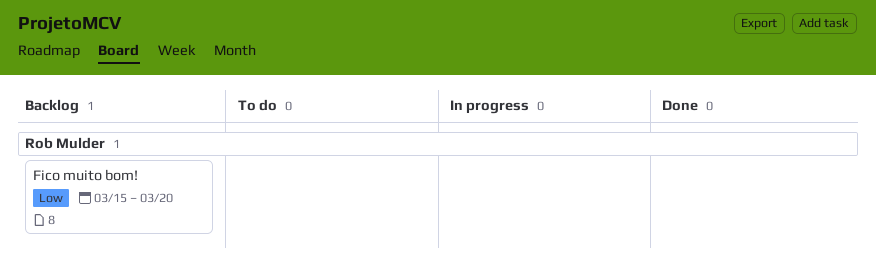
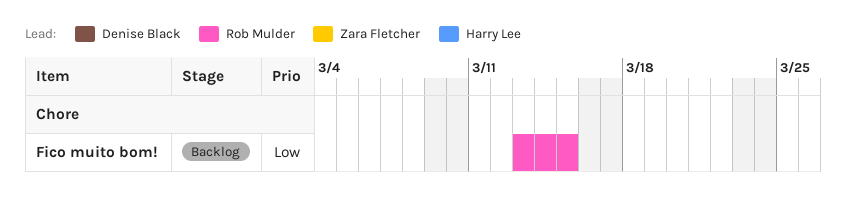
Fico muito bom!, start: Mar 15 -> Mar 13
Fico muito bom!, due: Mar 20 -> Mar 15

